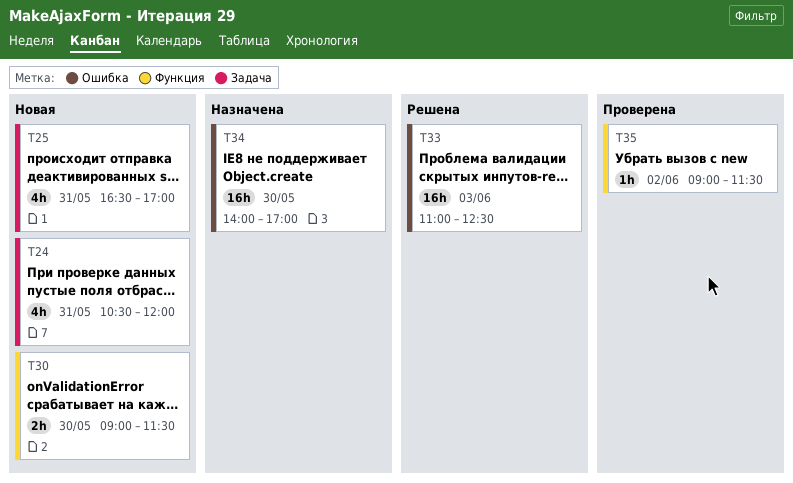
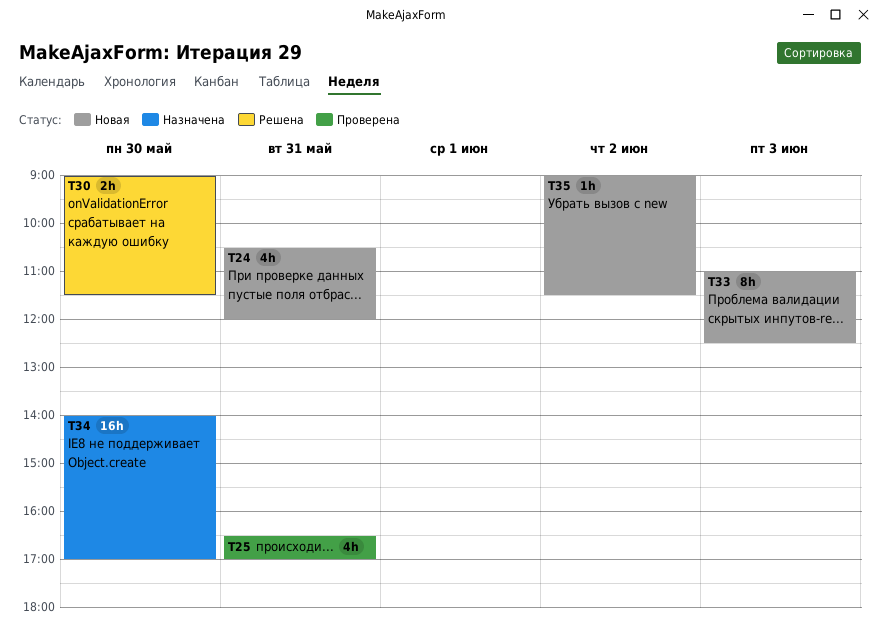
T25, status: Новая -> Проверена
T30, status: Новая -> Решена
T33, status: Решена -> Новая
T33, estimate: 16h -> 8h
T35, status: Проверена -> Новая

